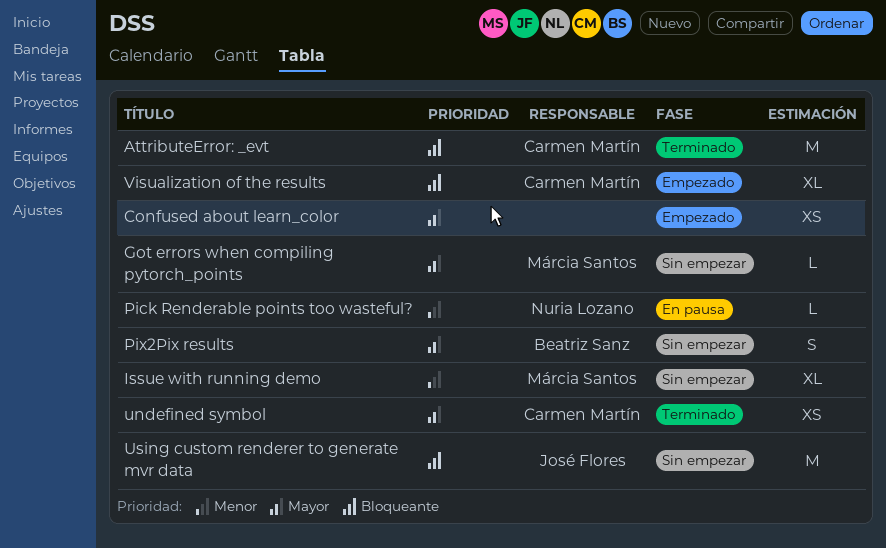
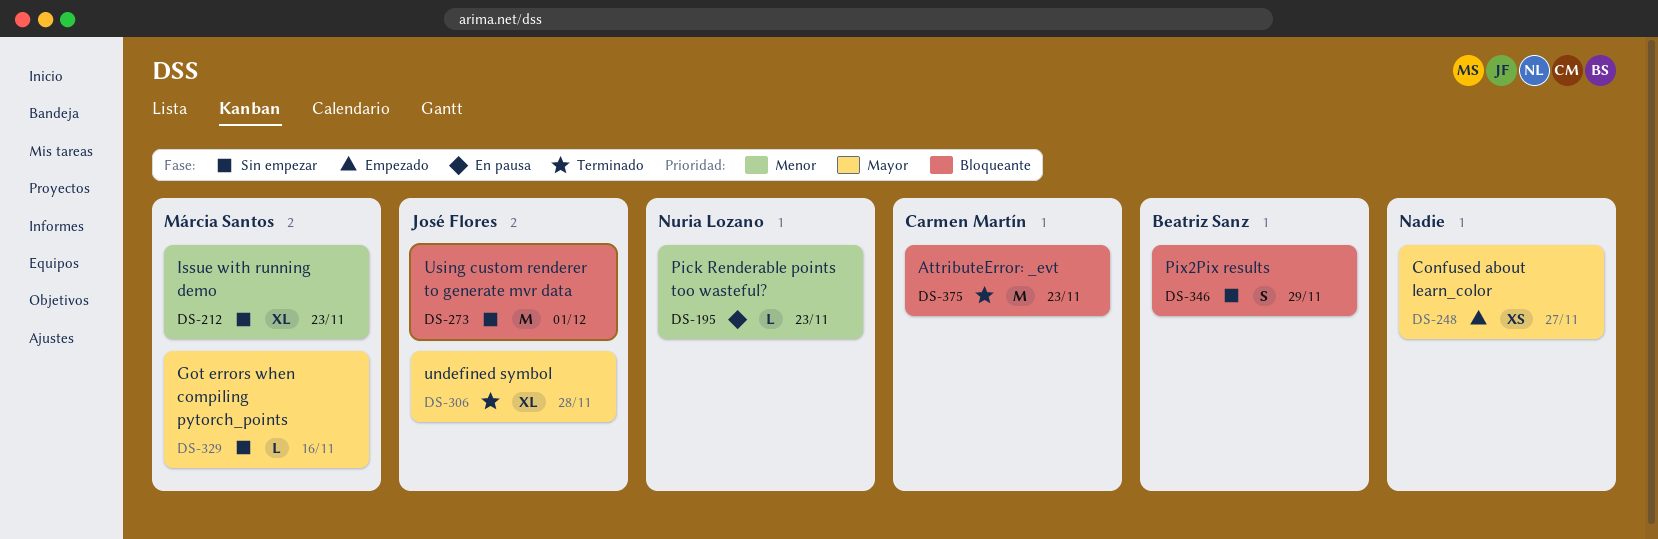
Pix2Pix results, priority: Mayor -> Bloqueante
undefined symbol, owner: Carmen Martín -> José Flores
undefined symbol, estimate: XS -> XL
Visualization of the results: present -> none

